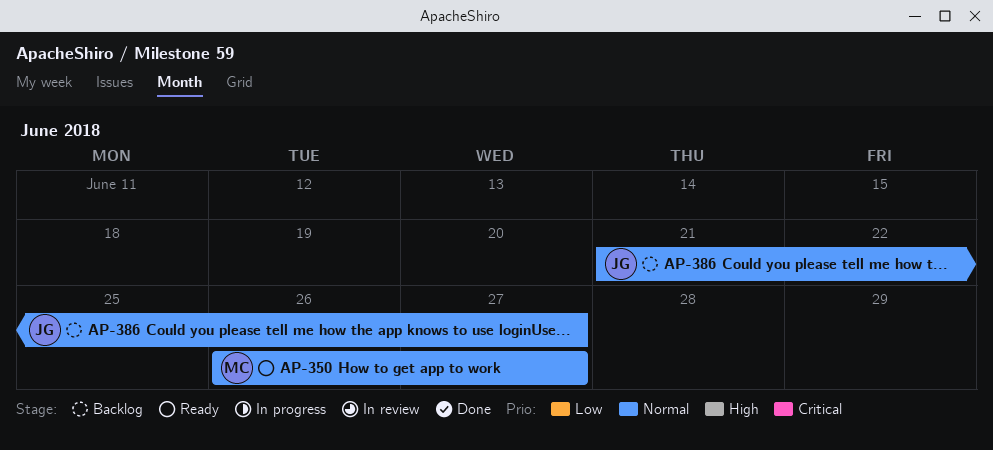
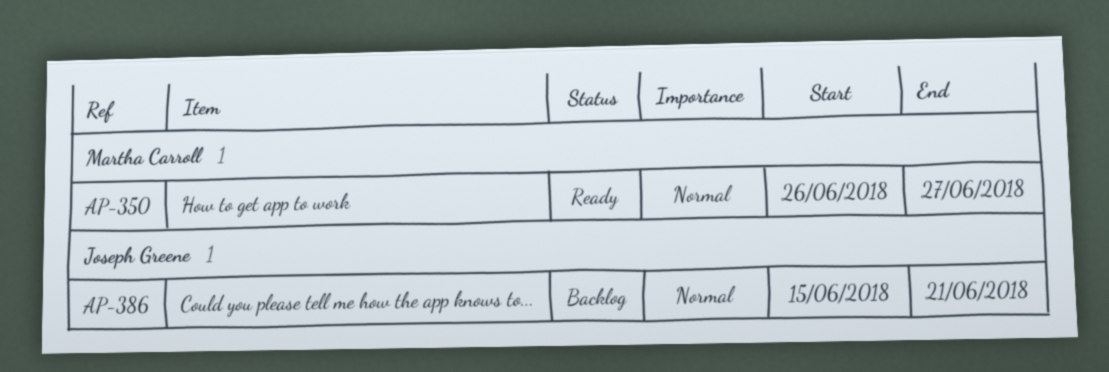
AP-386, start: Jun 21 -> Jun 15
AP-386, due: Jun 27 -> Jun 21

